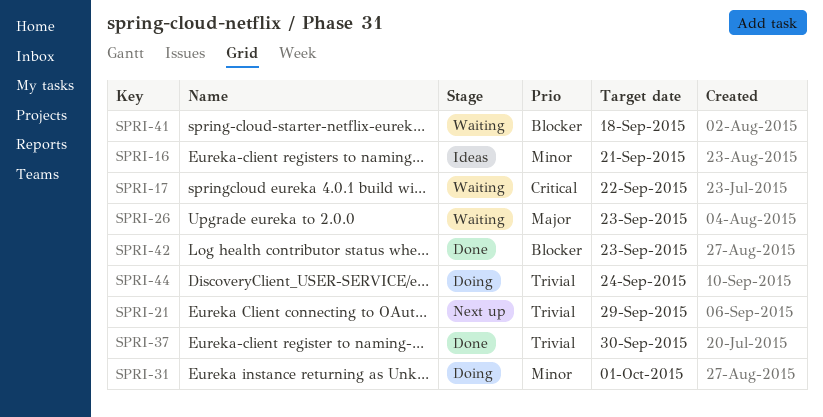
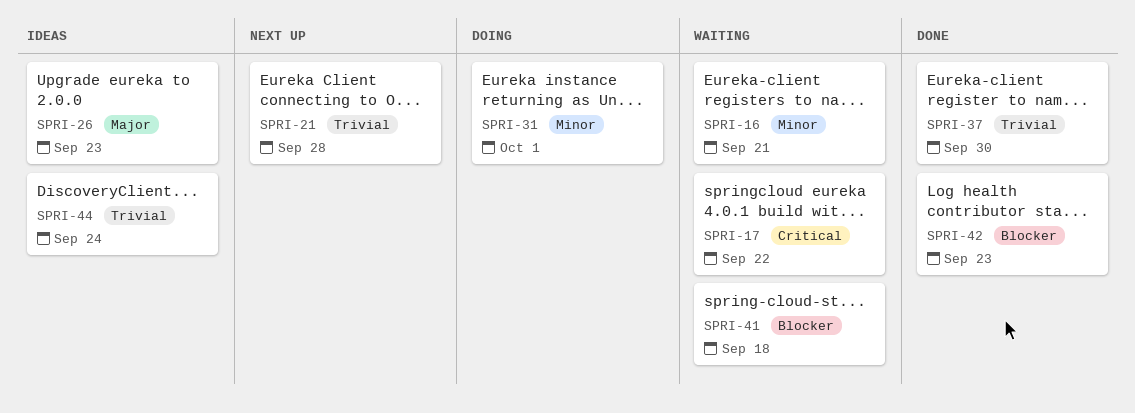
SPRI-16, status: Ideas -> Waiting
SPRI-21, due: Sep 29 -> Sep 28
SPRI-26, status: Waiting -> Ideas
SPRI-44, status: Doing -> Ideas

